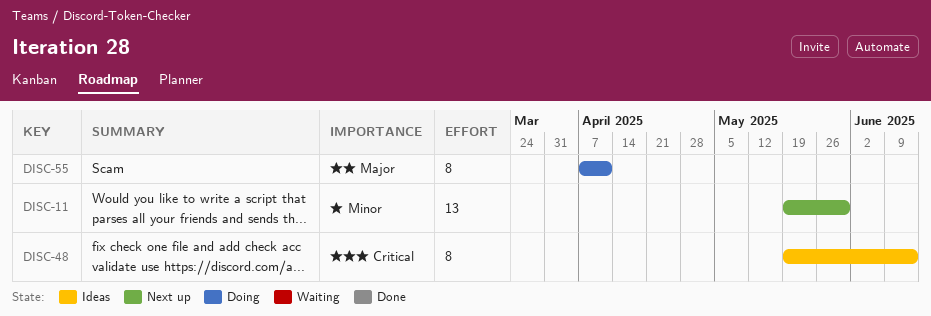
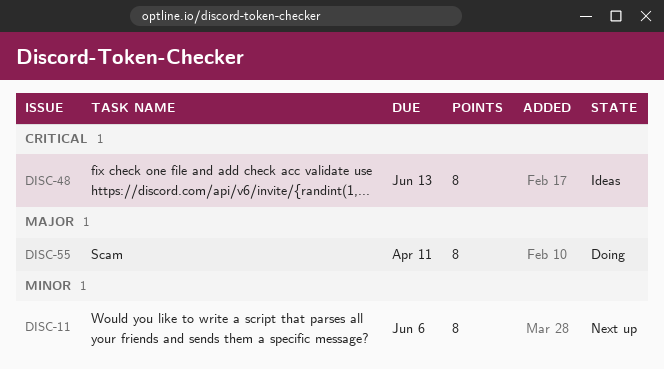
DISC-11, estimate: 13 -> 8
DISC-11, due: May 30 -> Jun 6

